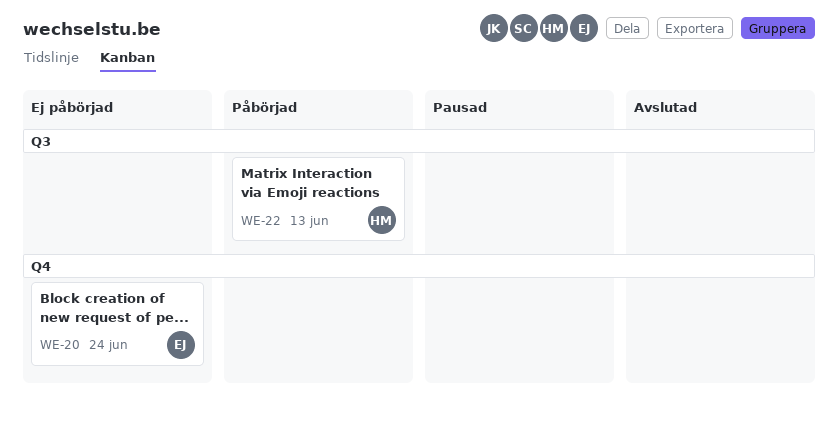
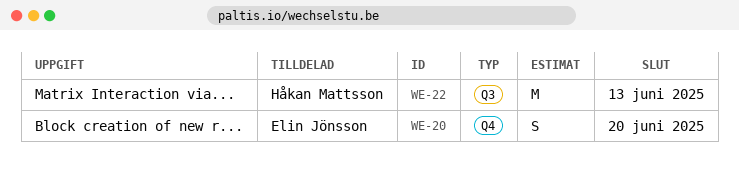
WE-20, due: Jun 24 -> Jun 20

